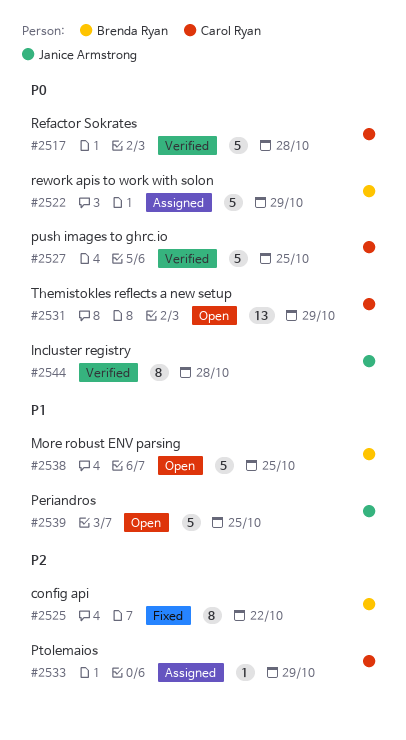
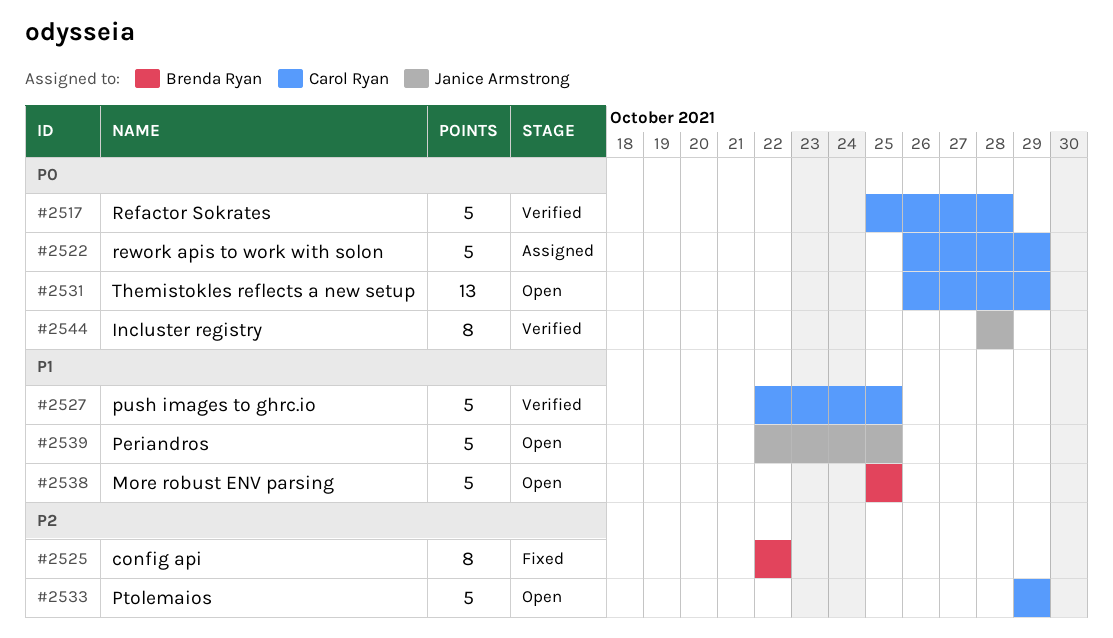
#2522, owner: Brenda Ryan -> Carol Ryan
#2527, priority: P0 -> P1
#2533, status: Assigned -> Open
#2533, estimate: 1 -> 5

